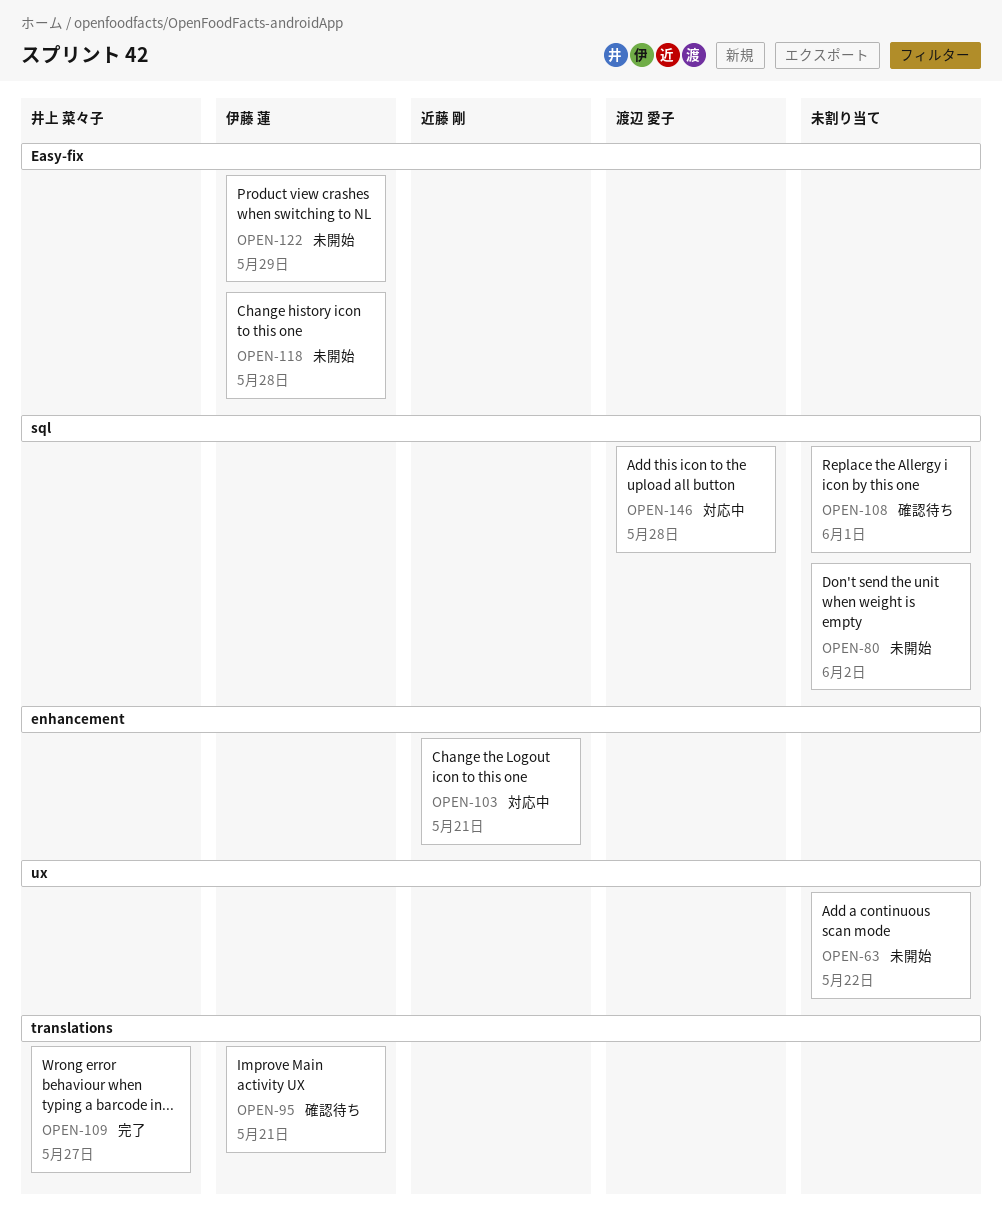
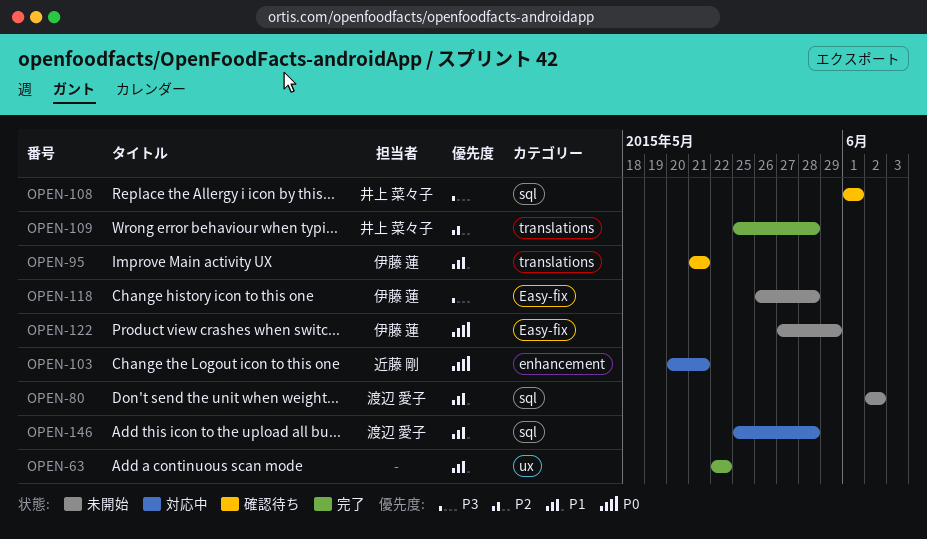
OPEN-63, status: 未開始 -> 完了
OPEN-80, owner: none -> 渡辺 愛子
OPEN-108, owner: none -> 井上 菜々子
OPEN-109, due: May 27 -> May 28

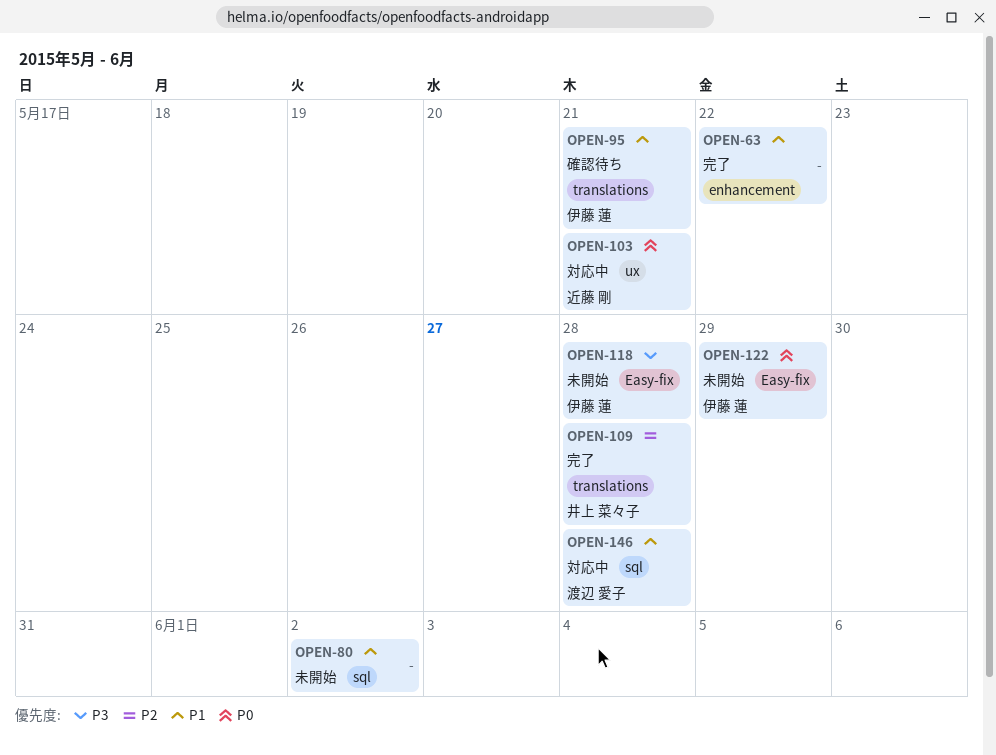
OPEN-63, label: ux -> enhancement
OPEN-80, owner: 渡辺 愛子 -> none
OPEN-103, label: enhancement -> ux
OPEN-108: present -> none

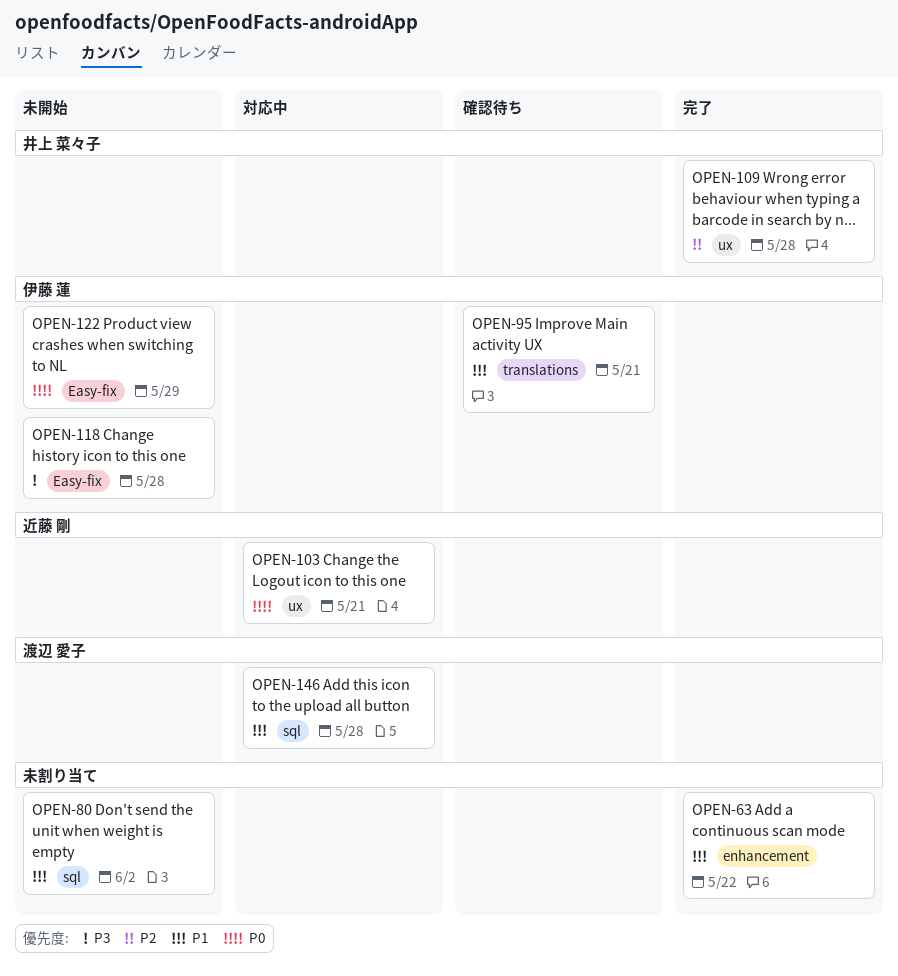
OPEN-109, label: translations -> ux

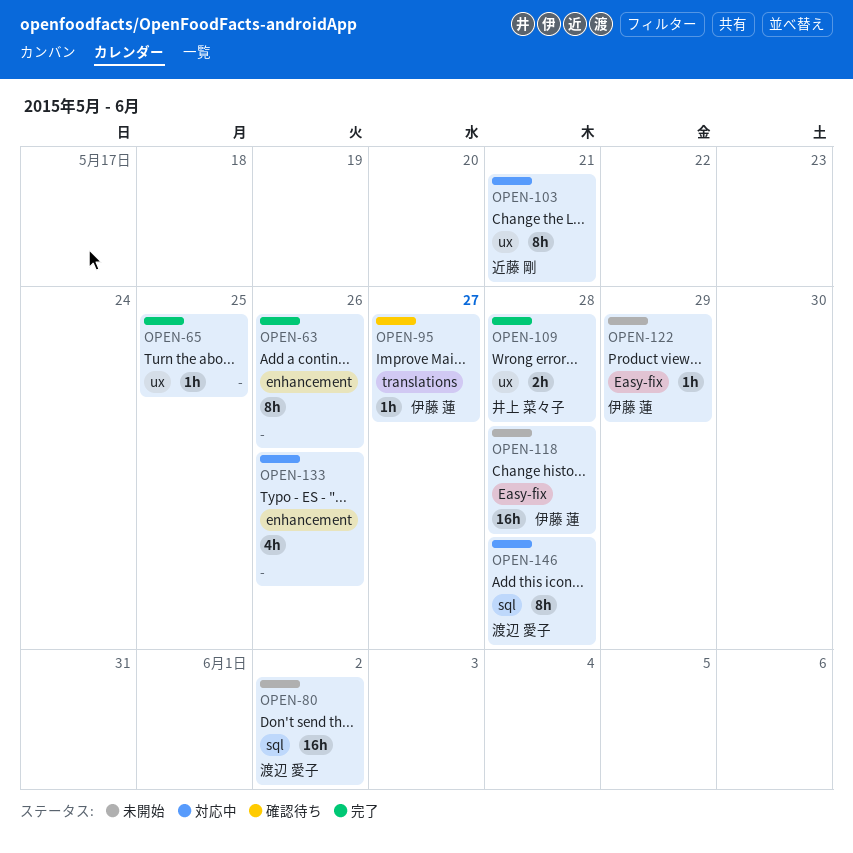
OPEN-63, due: May 22 -> May 26
OPEN-65: none -> present
OPEN-80, owner: none -> 渡辺 愛子
OPEN-95, due: May 21 -> May 27
OPEN-133: none -> present

